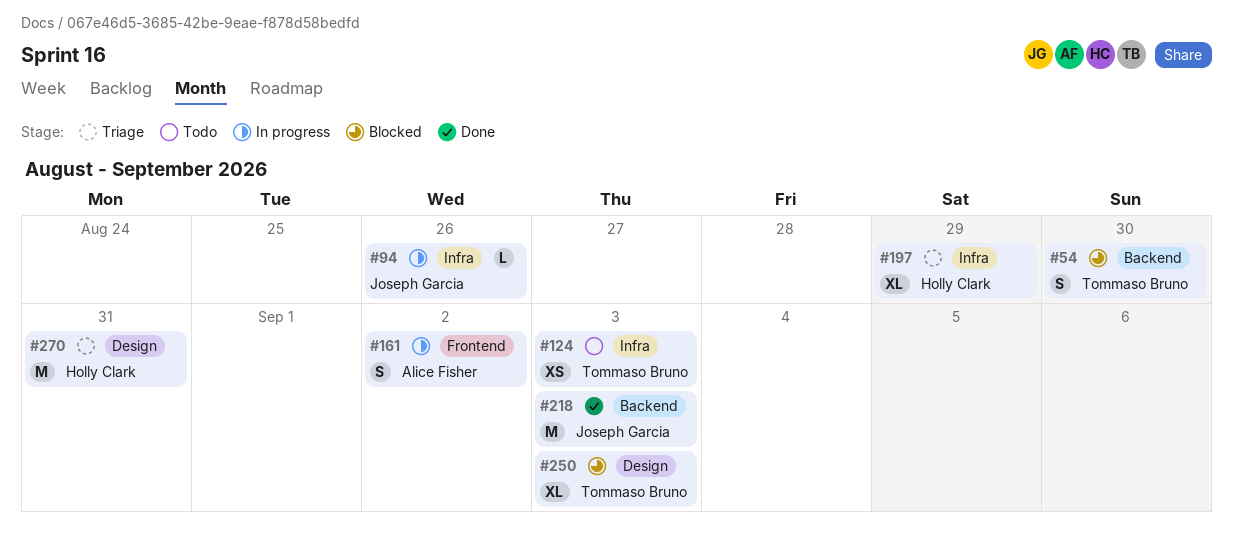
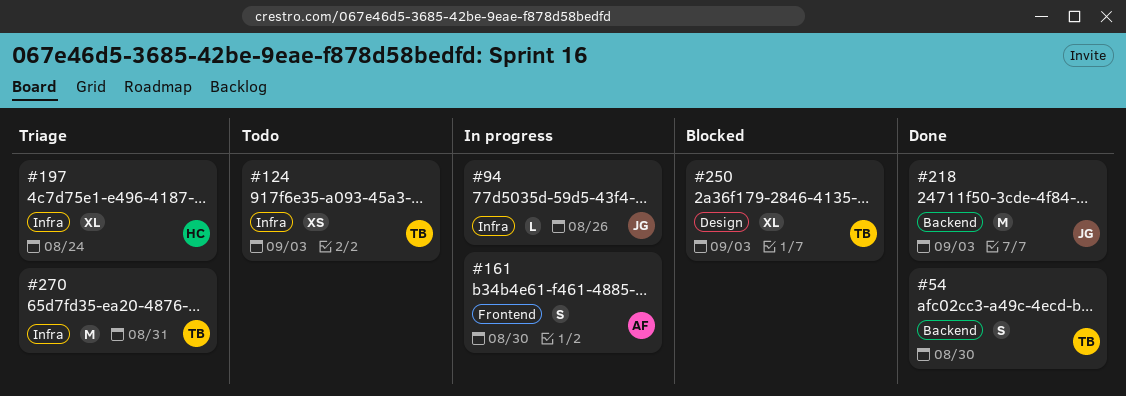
#54, status: Blocked -> Done
#161, due: Sep 2 -> Aug 30
#197, due: Aug 29 -> Aug 24
#270, owner: Holly Clark -> Tommaso Bruno
#270, label: Design -> Infra

